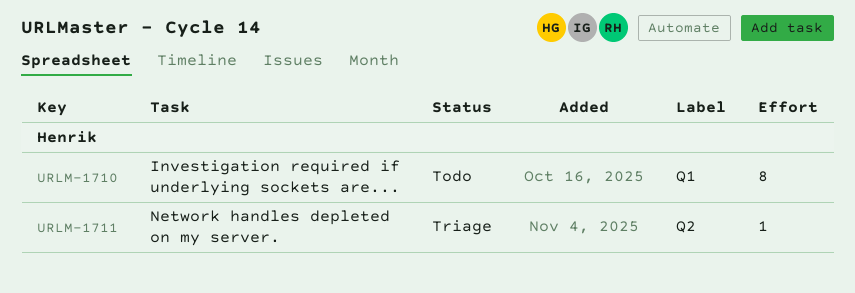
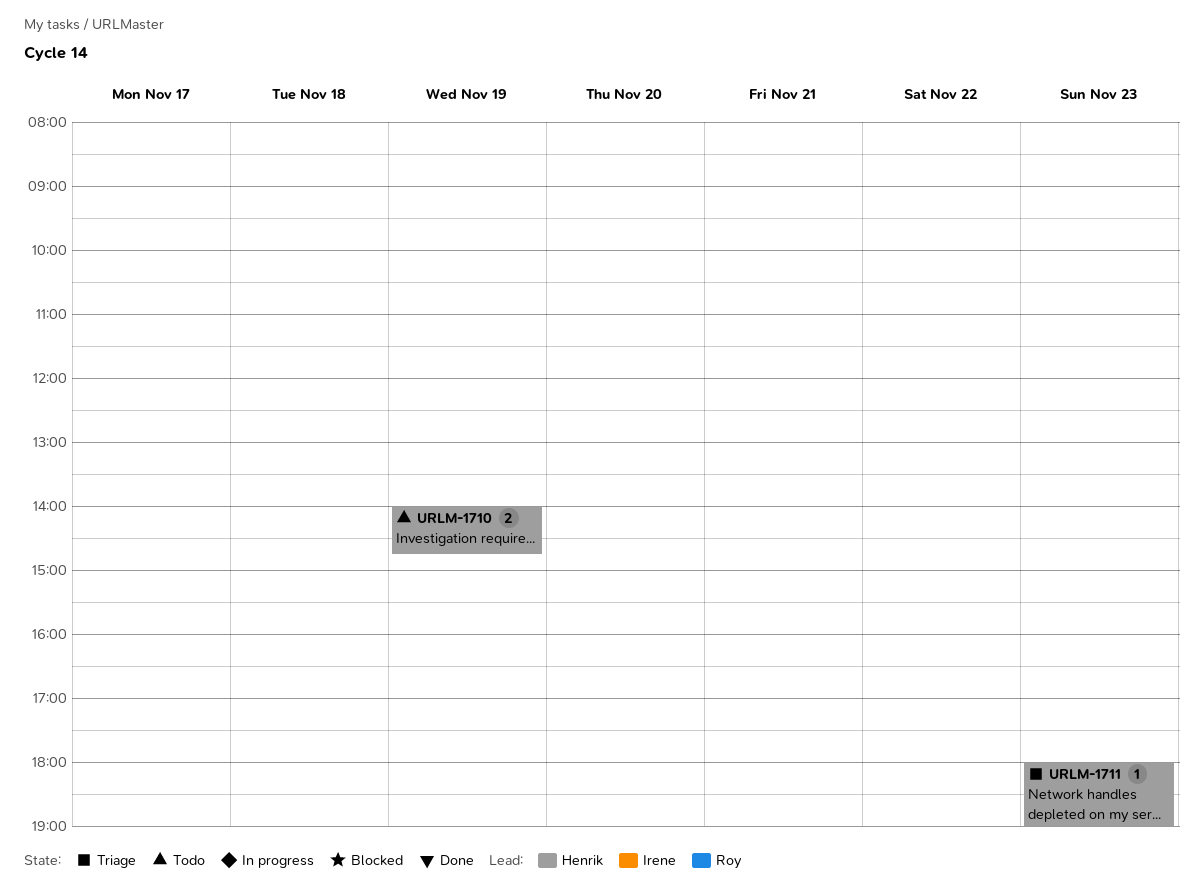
URLM-1710, estimate: 8 -> 2

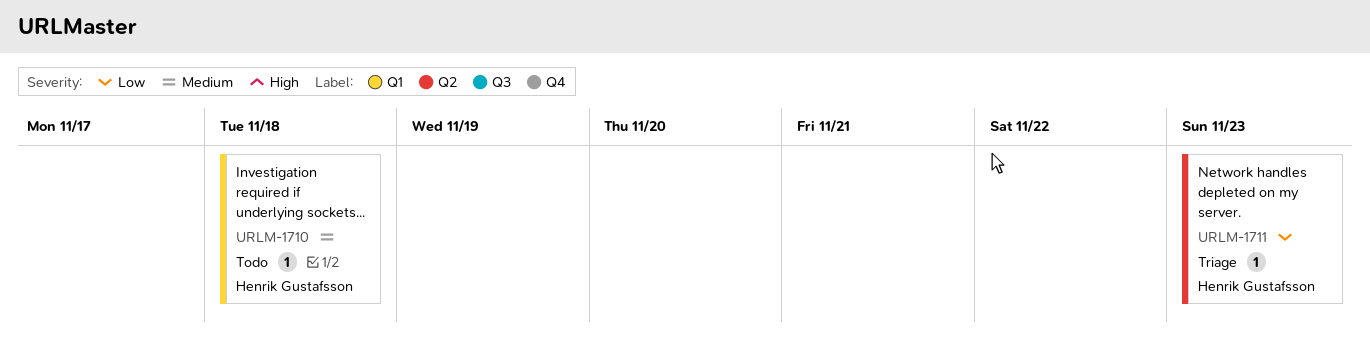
URLM-1710, estimate: 2 -> 1
URLM-1710, day: Nov 19 -> Nov 18

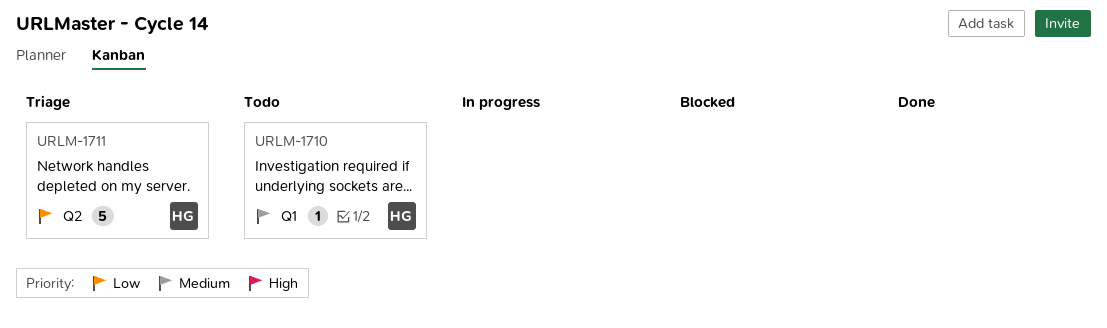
URLM-1711, estimate: 1 -> 5

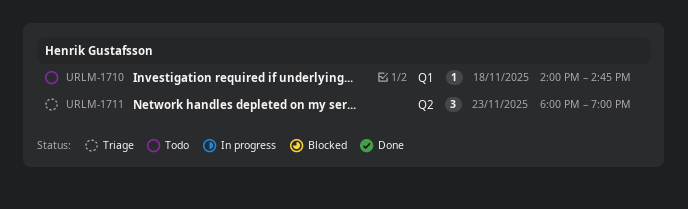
URLM-1711, estimate: 5 -> 3

